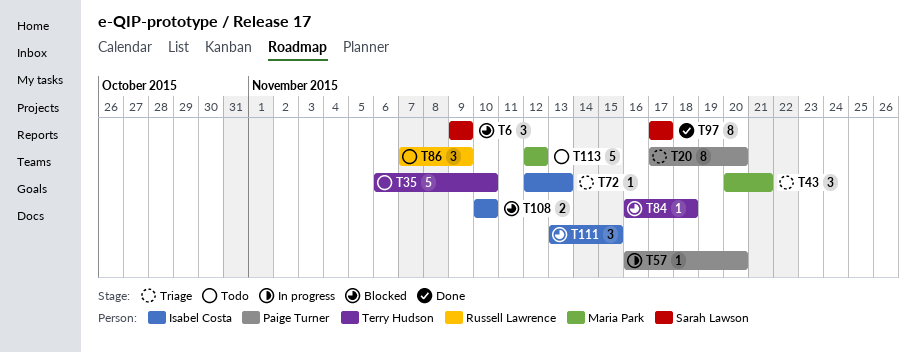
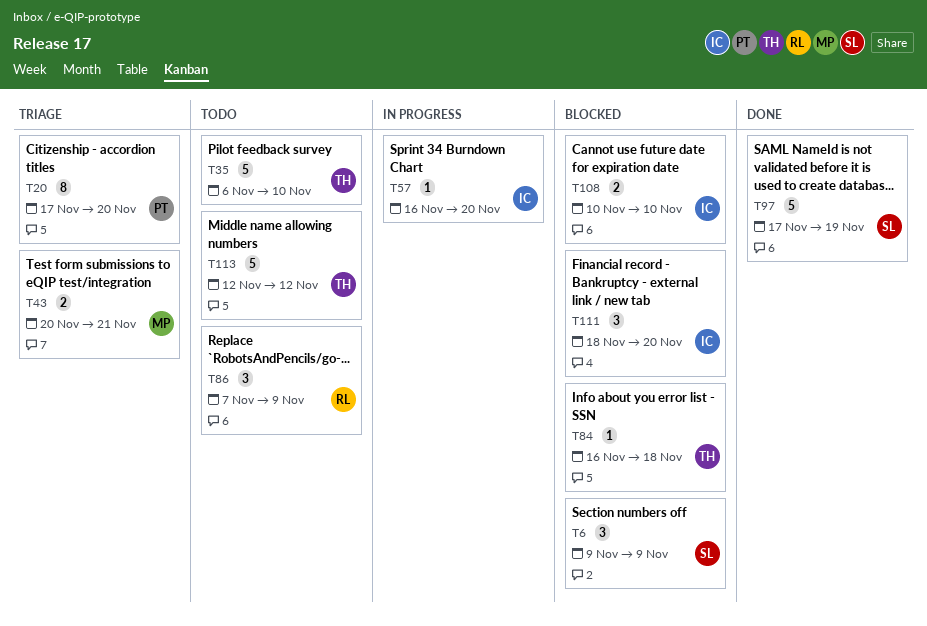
T43, estimate: 3 -> 2
T57, owner: Paige Turner -> Isabel Costa
T72: present -> none
T97, estimate: 8 -> 5
T97, due: Nov 17 -> Nov 19
T111, start: Nov 13 -> Nov 18
T111, due: Nov 15 -> Nov 20
T113, owner: Maria Park -> Terry Hudson

